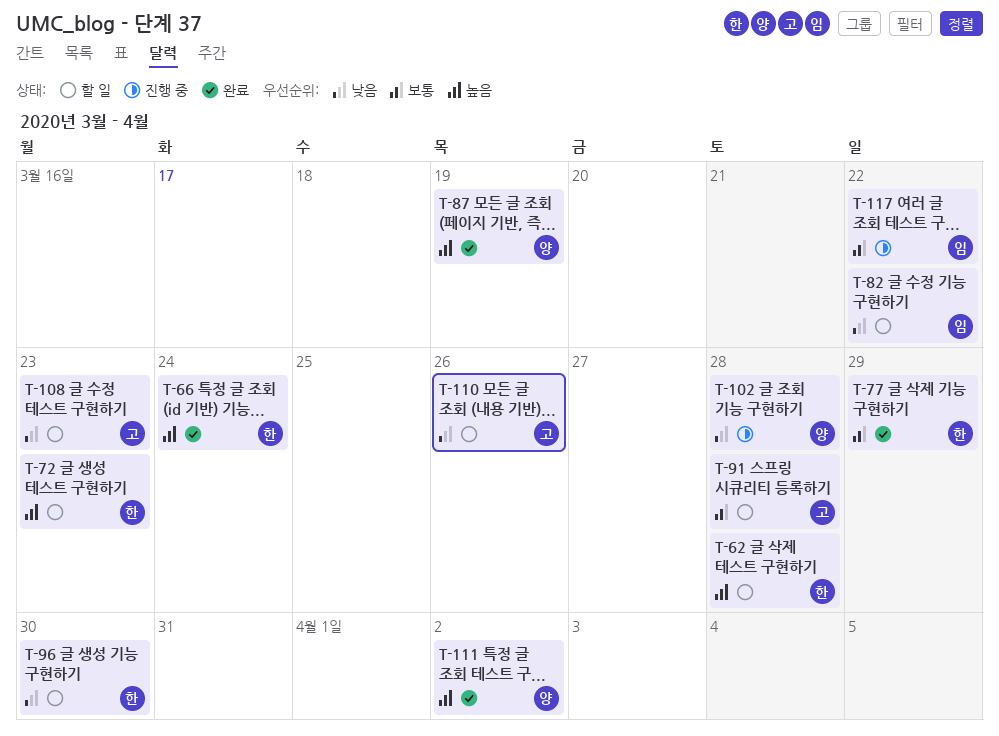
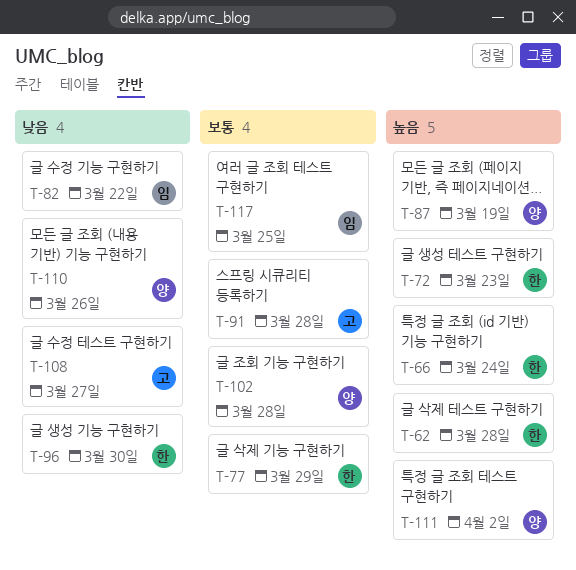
T-102, priority: 낮음 -> 보통
T-108, due: Mar 23 -> Mar 27
T-110, owner: 고 -> 양
T-117, due: Mar 22 -> Mar 25

